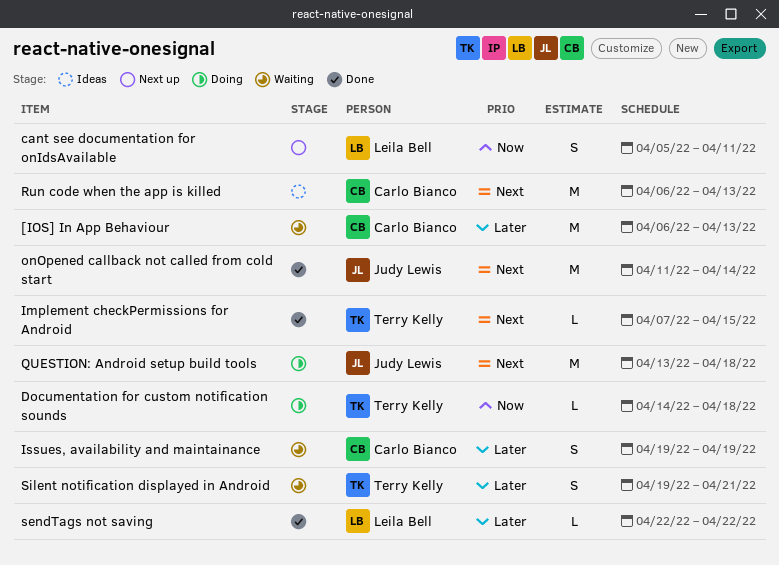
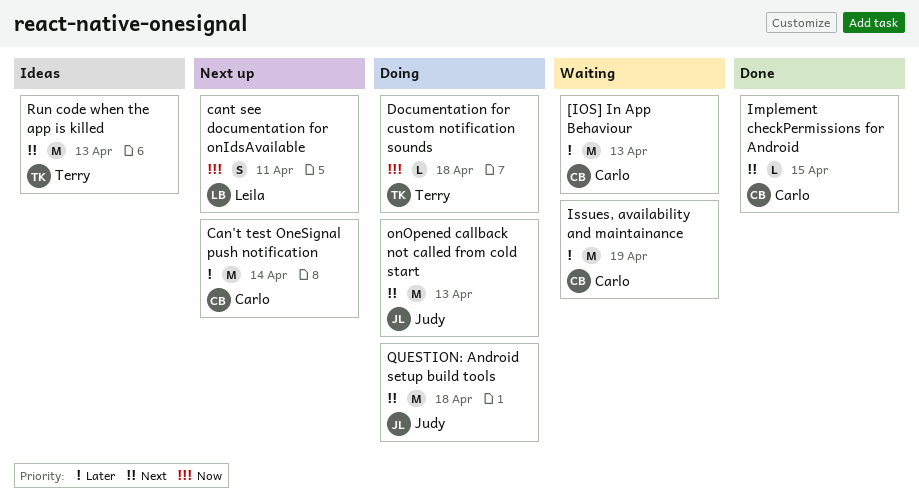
Can't test OneSignal push notification: none -> present
Implement checkPermissions for Android, owner: Terry Kelly -> Carlo Bianco
Issues, availability and maintainance, estimate: S -> M
onOpened callback not called from cold start, status: Done -> Doing
onOpened callback not called from cold start, due: Apr 14 -> Apr 13
Run code when the app is killed, owner: Carlo Bianco -> Terry Kelly
sendTags not saving: present -> none
Silent notification displayed in Android: present -> none

